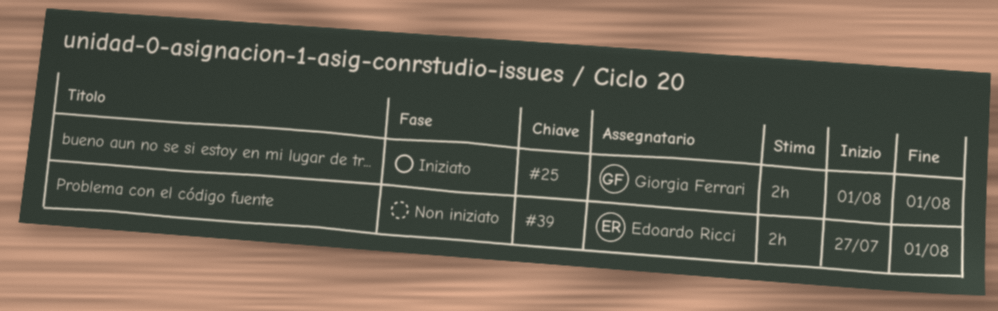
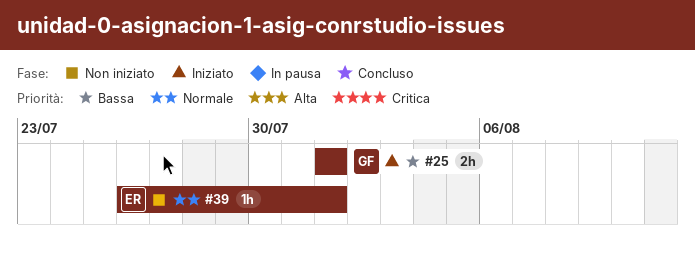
#39, estimate: 2h -> 1h
#39, start: Jul 27 -> Jul 26

